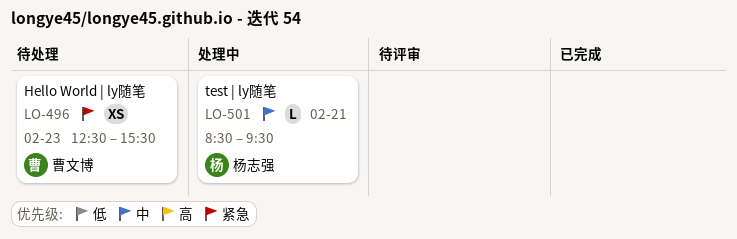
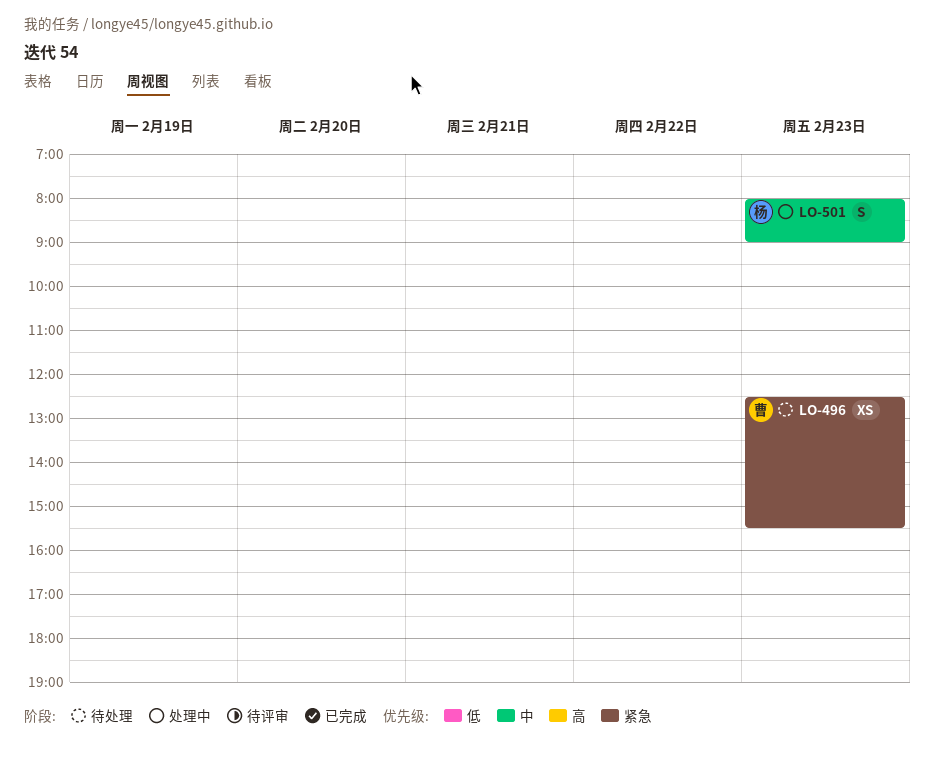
LO-501, estimate: L -> S
LO-501, day: Feb 21 -> Feb 23
LO-501, begins: 08:30 -> 08:00
LO-501, ends: 09:30 -> 09:00

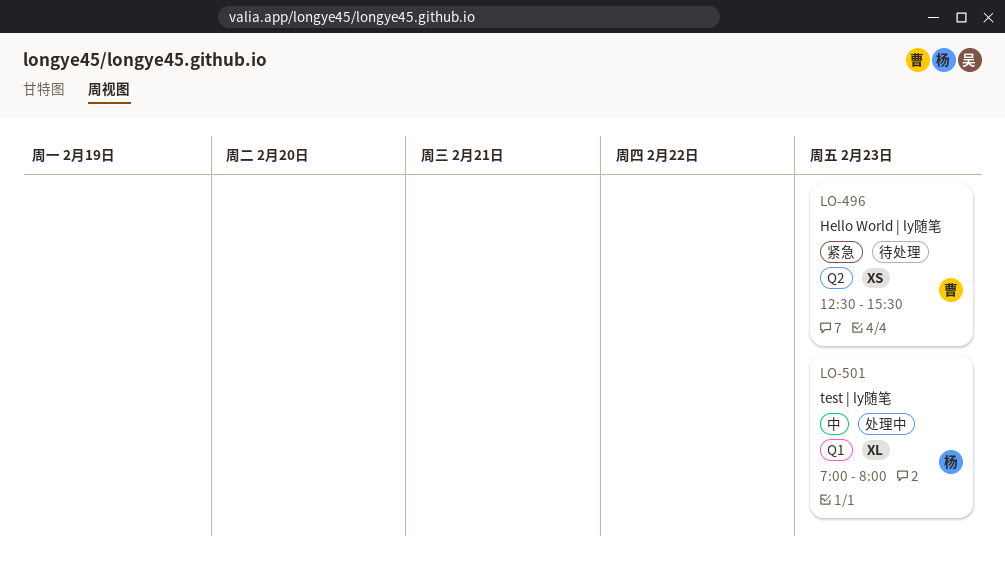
LO-501, estimate: S -> XL
LO-501, begins: 08:00 -> 07:00
LO-501, ends: 09:00 -> 08:00

